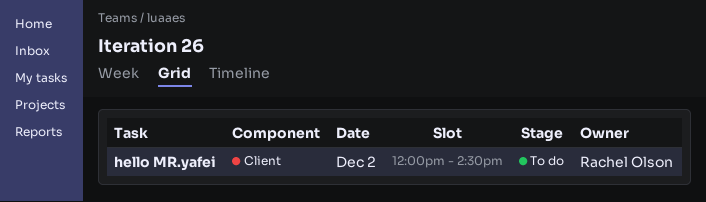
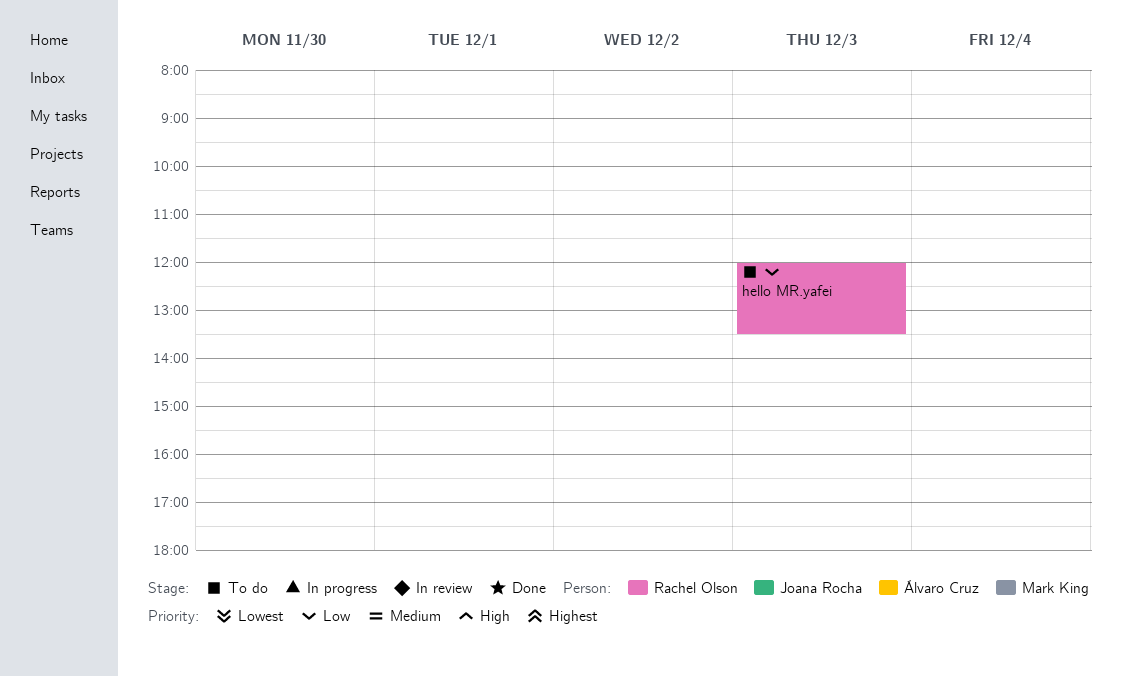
hello MR.yafei, day: Dec 2 -> Dec 3
hello MR.yafei, ends: 14:30 -> 13:30

